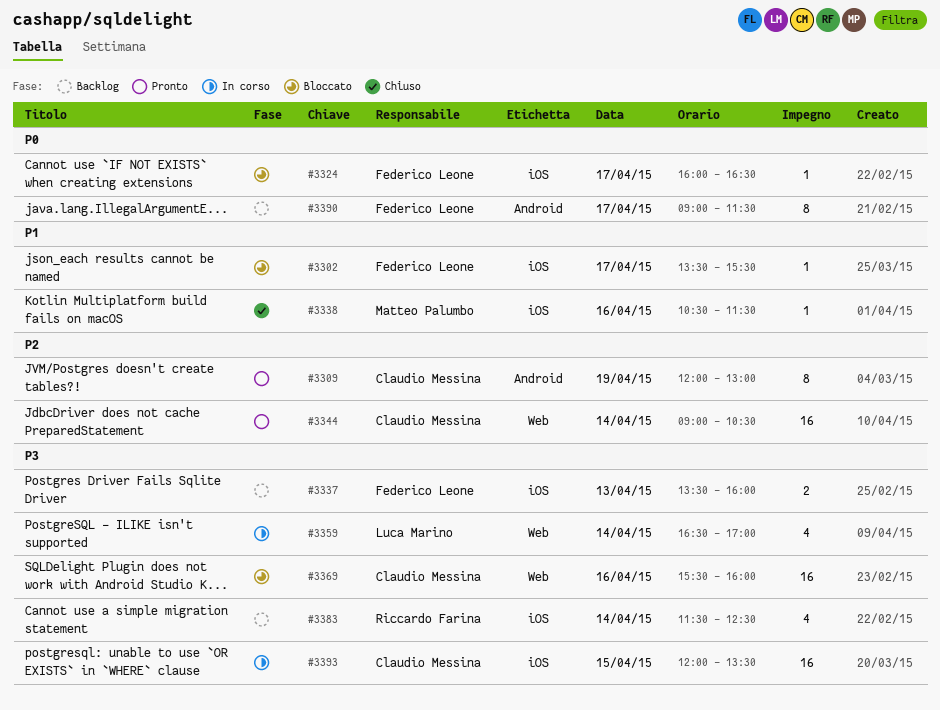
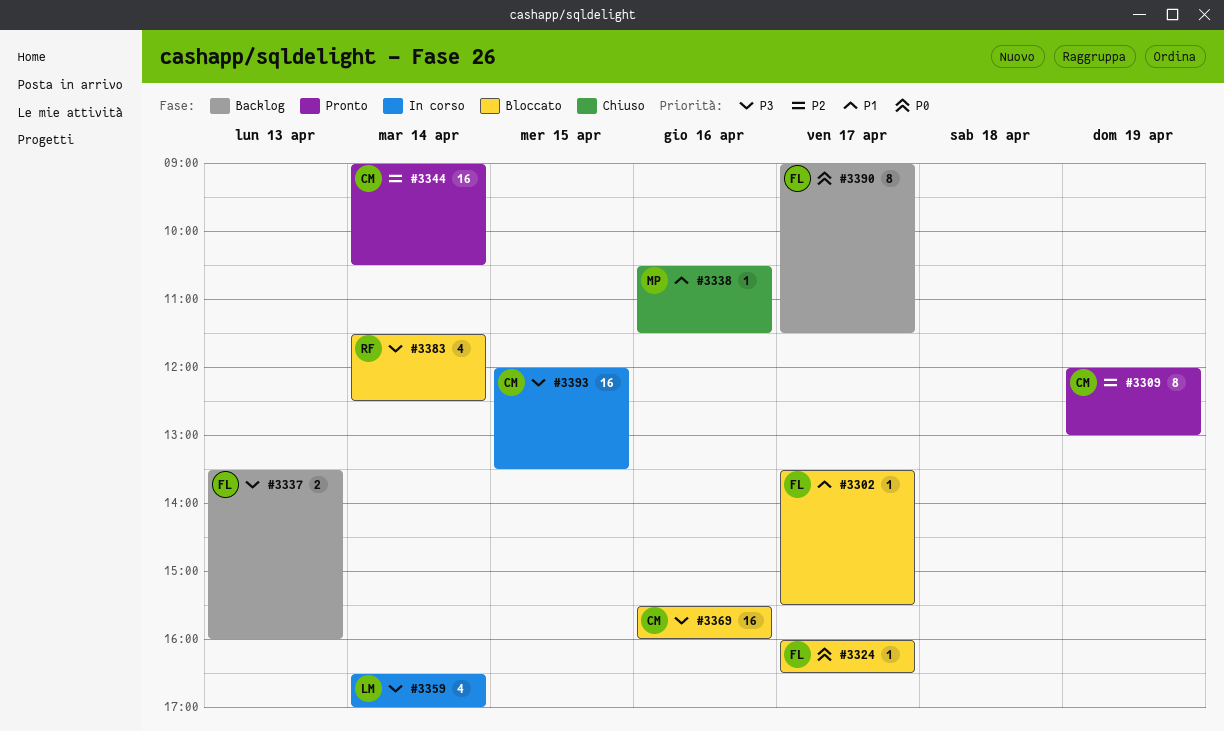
#3383, status: Backlog -> Bloccato

